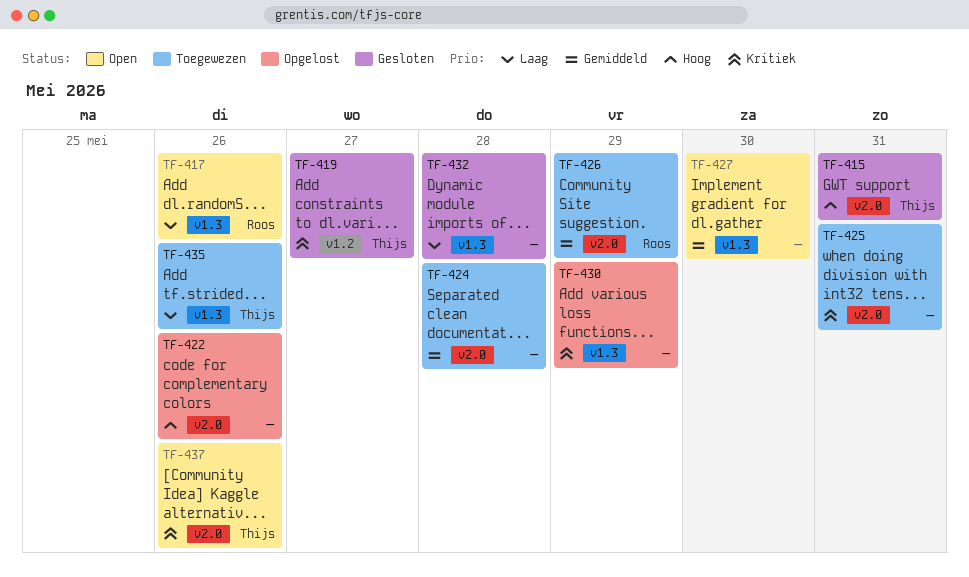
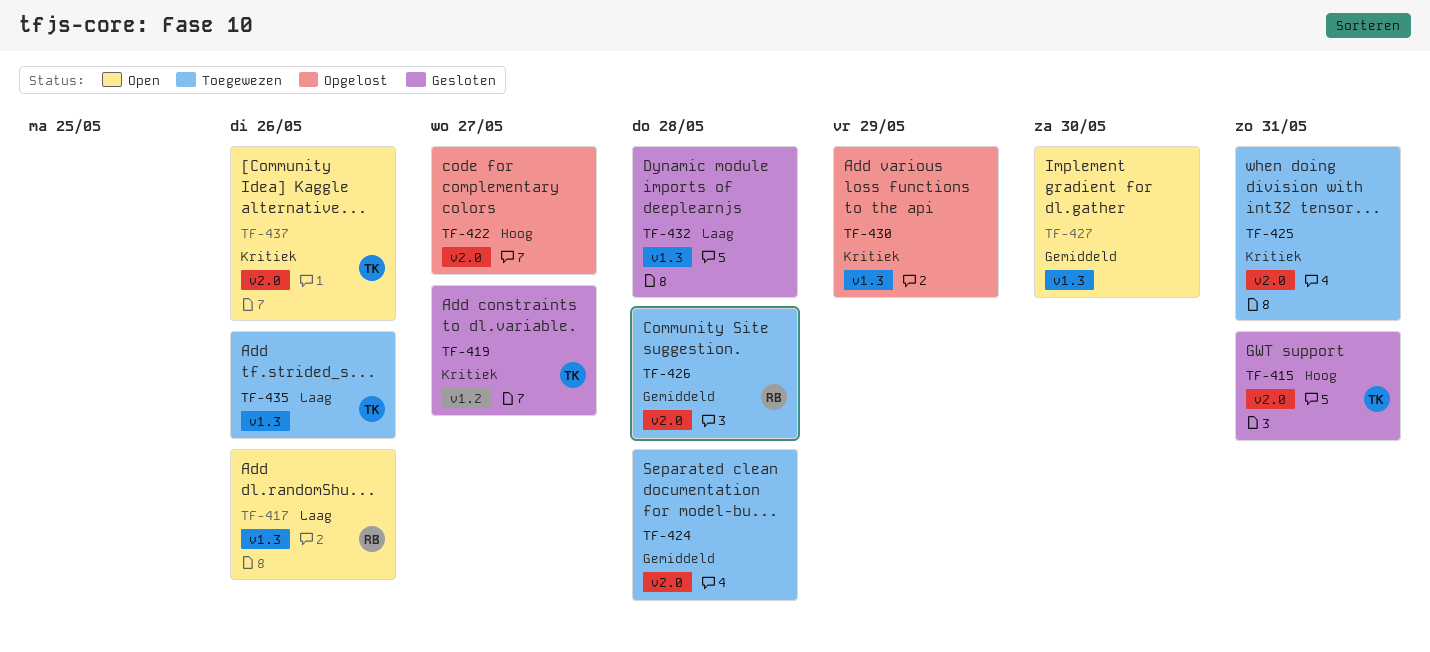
TF-422, due: May 26 -> May 27
TF-426, due: May 29 -> May 28

